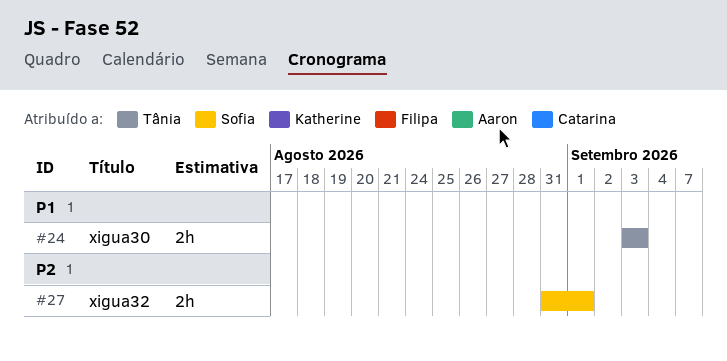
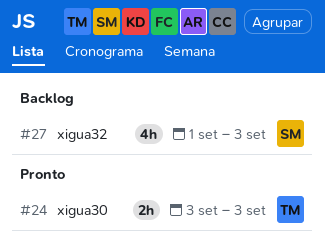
#27, estimate: 2h -> 4h
#27, start: Aug 31 -> Sep 1
#27, due: Sep 1 -> Sep 3

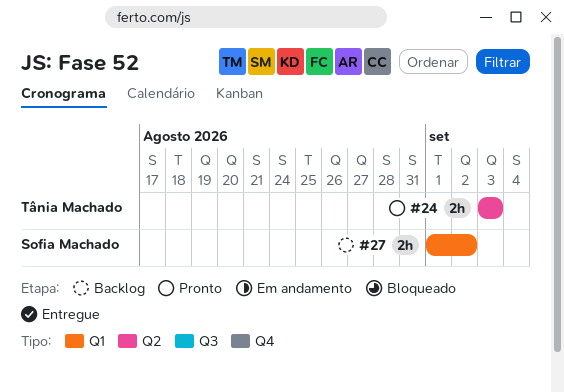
#27, estimate: 4h -> 2h
#27, due: Sep 3 -> Sep 2

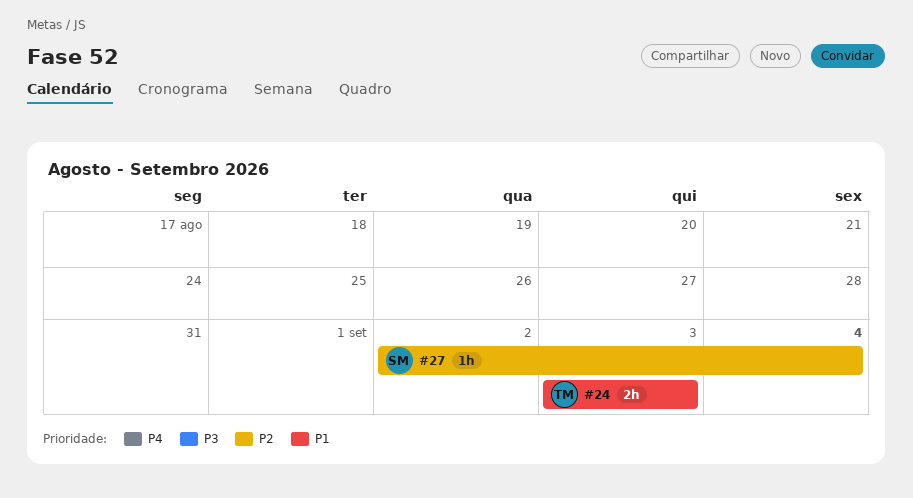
#27, estimate: 2h -> 1h
#27, start: Sep 1 -> Sep 2
#27, due: Sep 2 -> Sep 4

